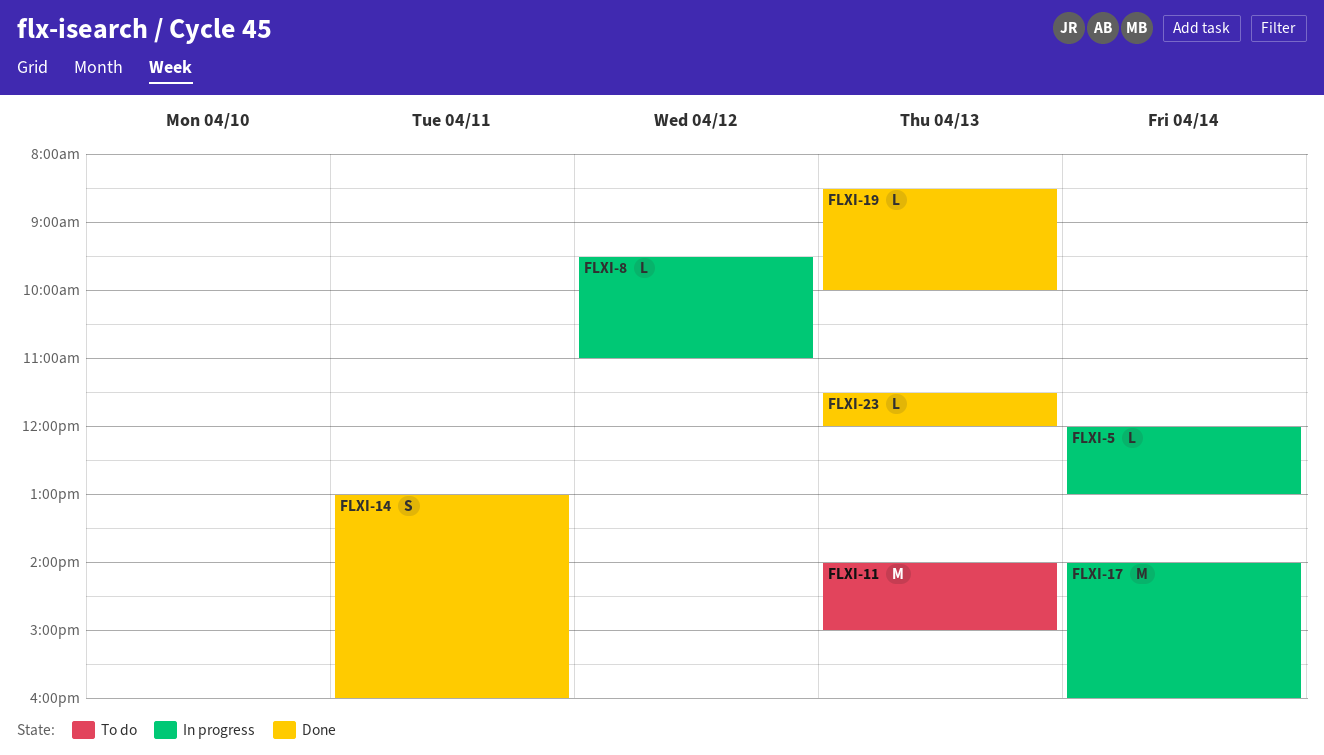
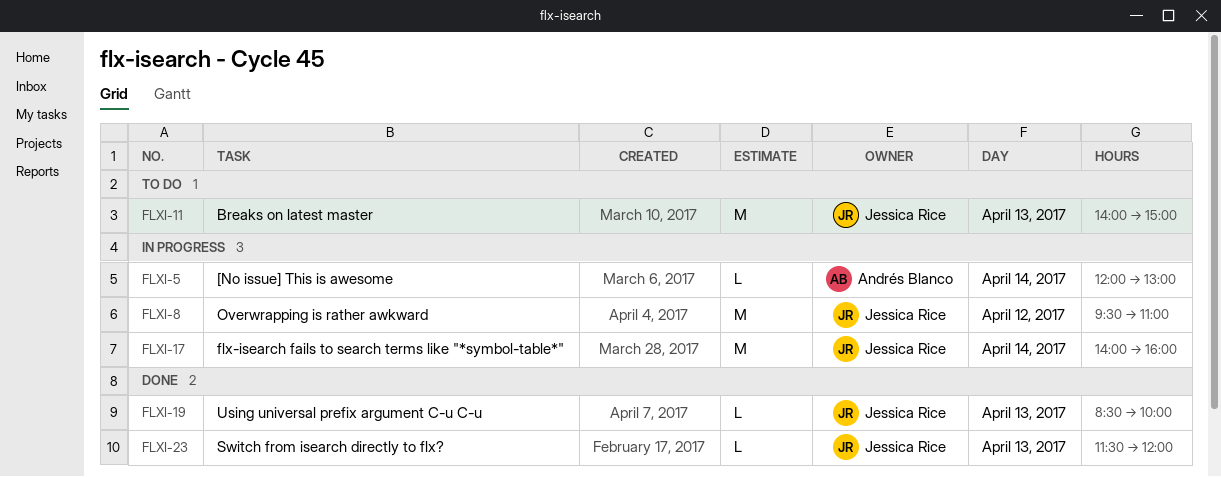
FLXI-8, estimate: L -> M
FLXI-14: present -> none

